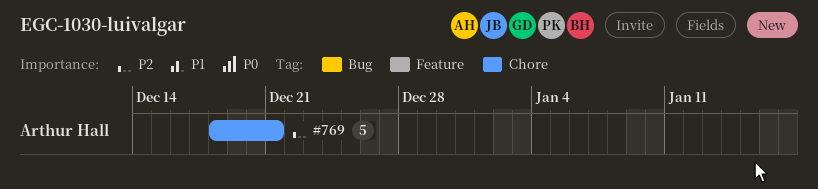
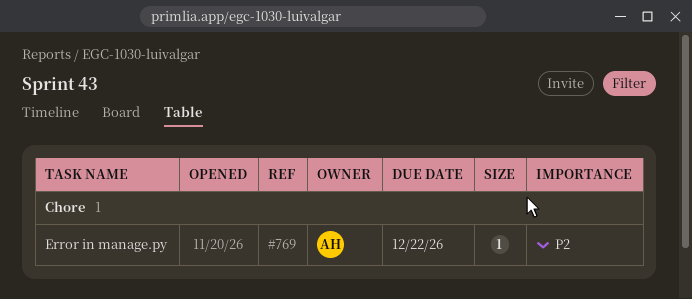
#769, estimate: 5 -> 1
#769, due: Dec 21 -> Dec 22

